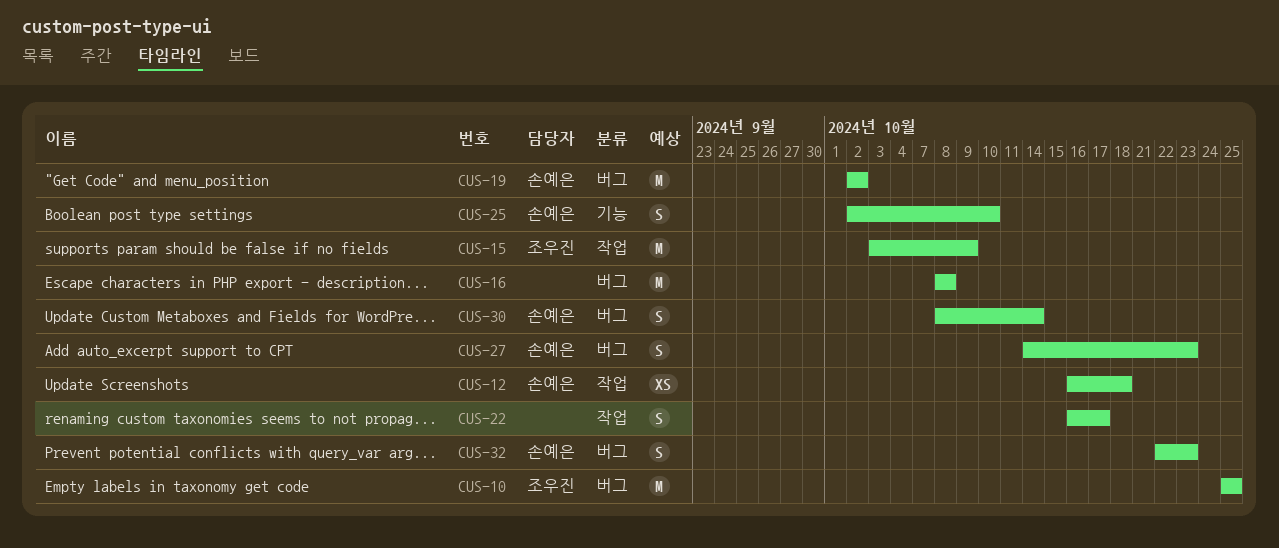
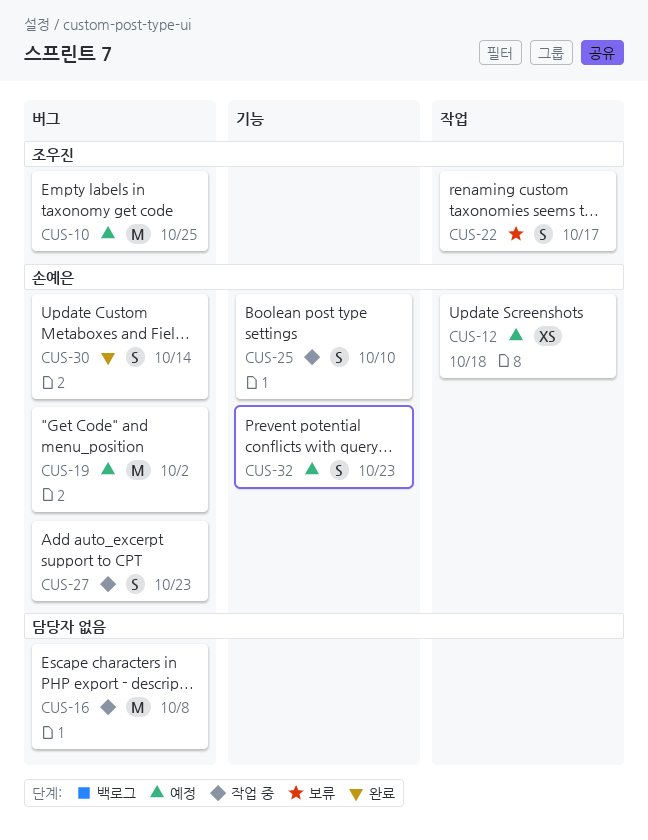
CUS-15: present -> none
CUS-22, owner: none -> 조우진
CUS-32, label: 버그 -> 기능

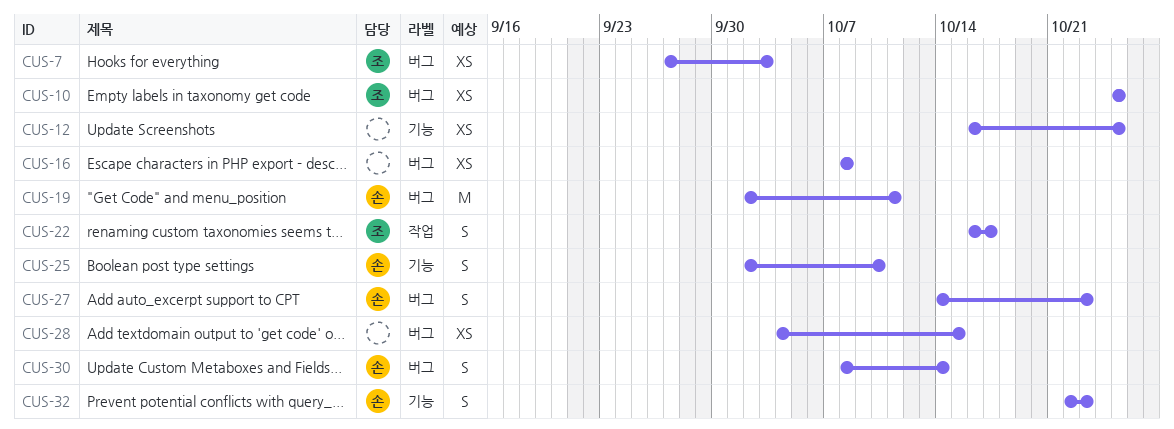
CUS-7: none -> present
CUS-10, estimate: M -> XS
CUS-12, owner: 손예은 -> none
CUS-12, label: 작업 -> 기능
CUS-12, due: Oct 18 -> Oct 25
CUS-16, estimate: M -> XS
CUS-19, due: Oct 2 -> Oct 11
CUS-28: none -> present

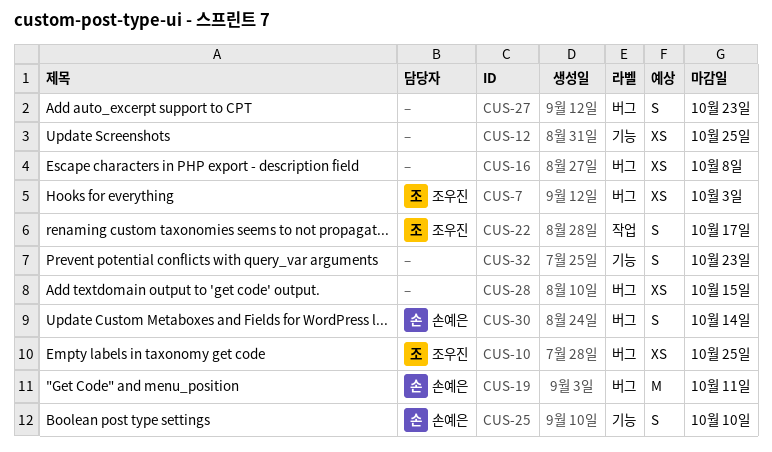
CUS-27, owner: 손예은 -> none
CUS-32, owner: 손예은 -> none

